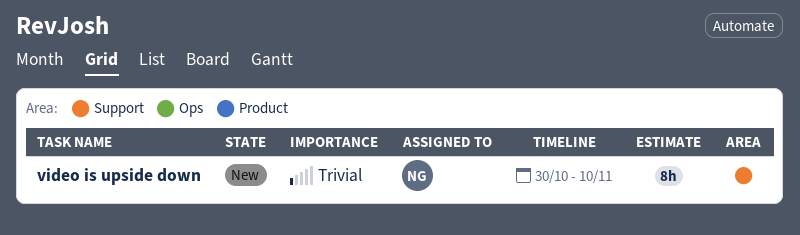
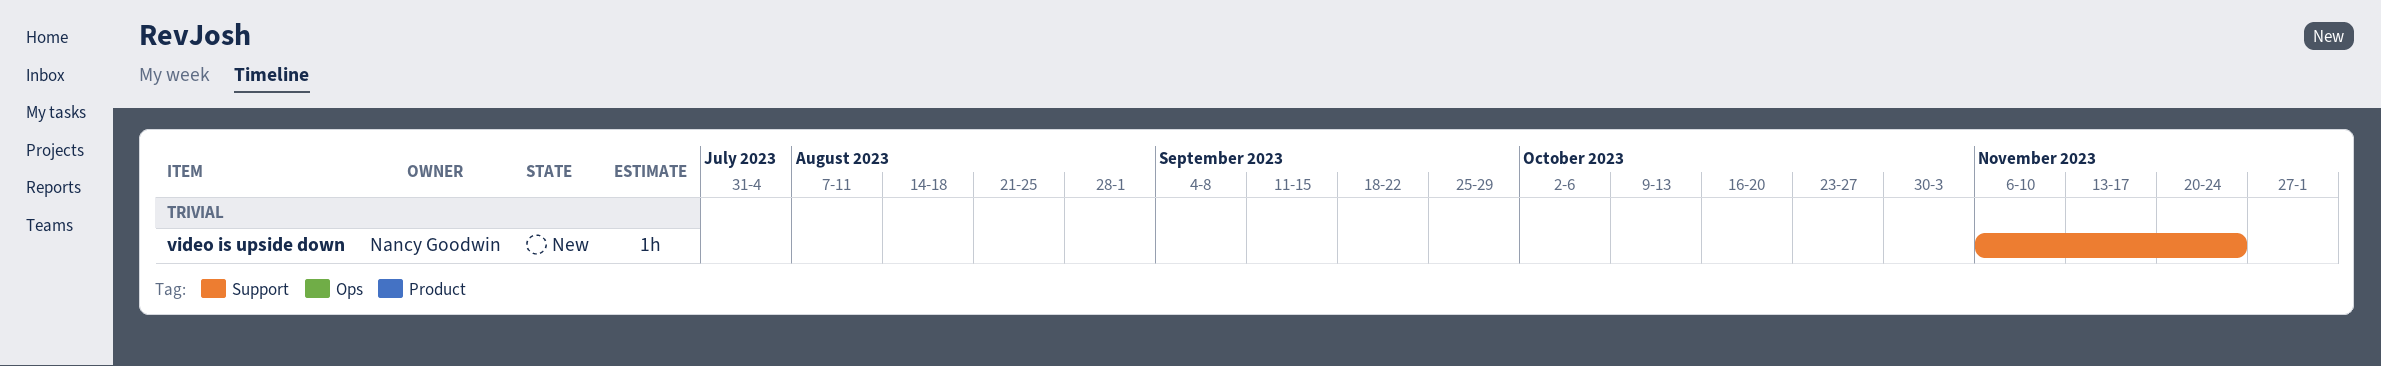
video is upside down, estimate: 8h -> 1h
video is upside down, start: Oct 30 -> Nov 6
video is upside down, due: Nov 10 -> Nov 24

